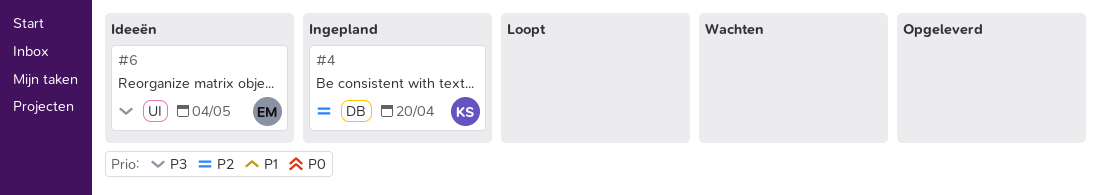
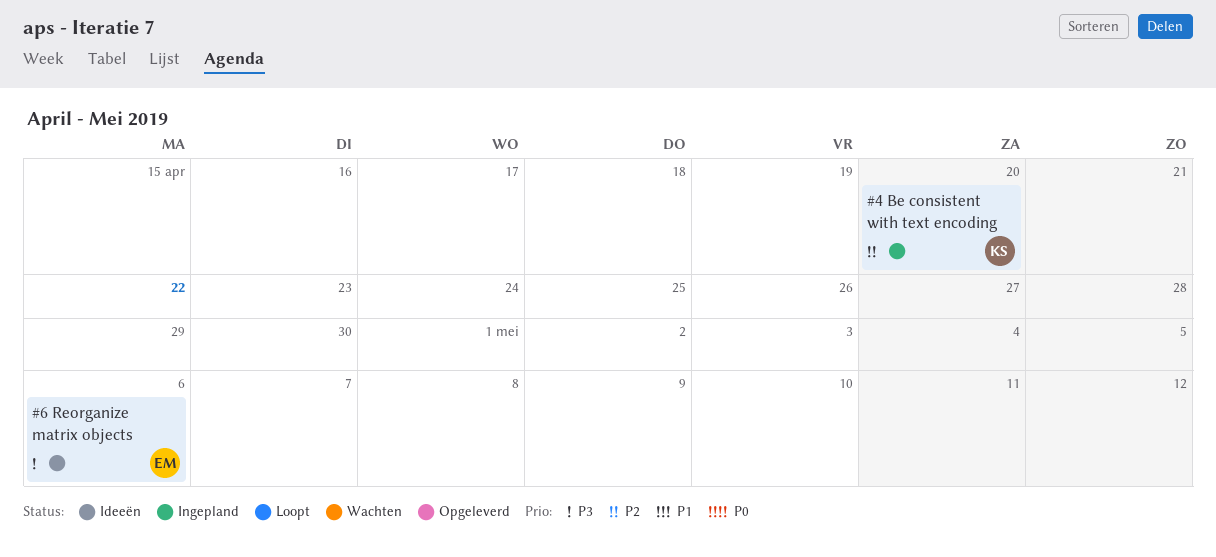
#6, due: May 4 -> May 6

